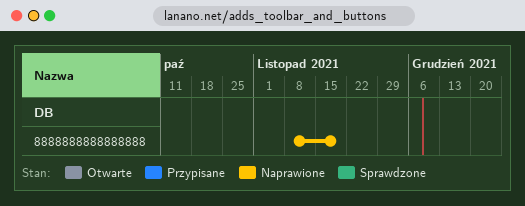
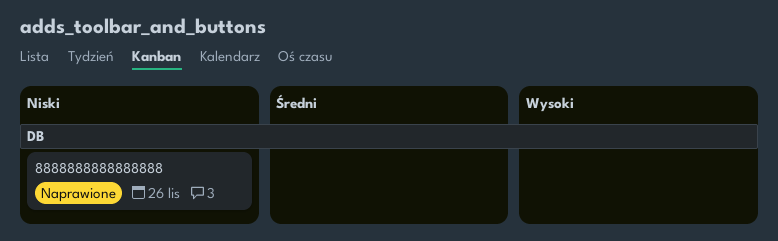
8888888888888888, due: Nov 19 -> Nov 26

